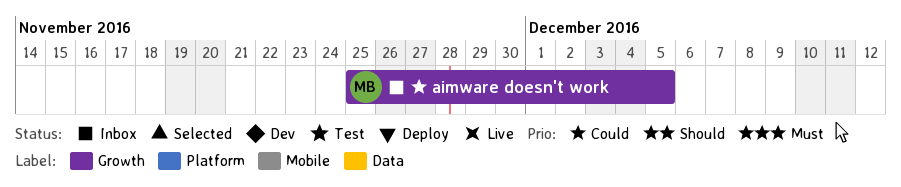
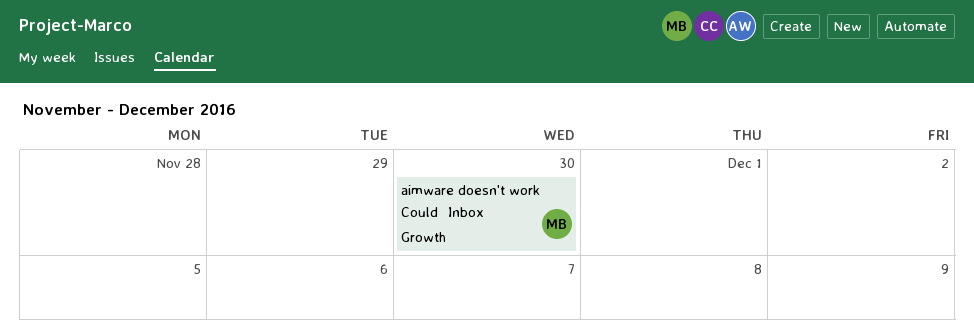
aimware doesn't work, due: Dec 5 -> Nov 30

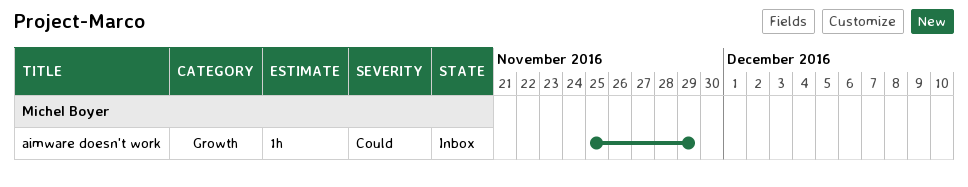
aimware doesn't work, due: Nov 30 -> Nov 29

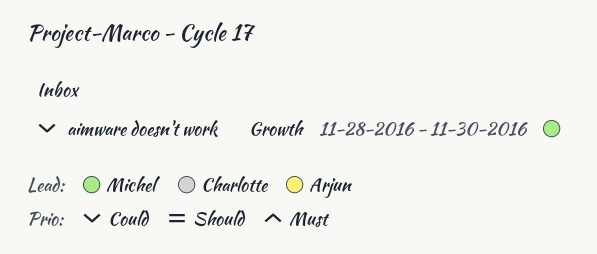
aimware doesn't work, start: Nov 25 -> Nov 28
aimware doesn't work, due: Nov 29 -> Nov 30

